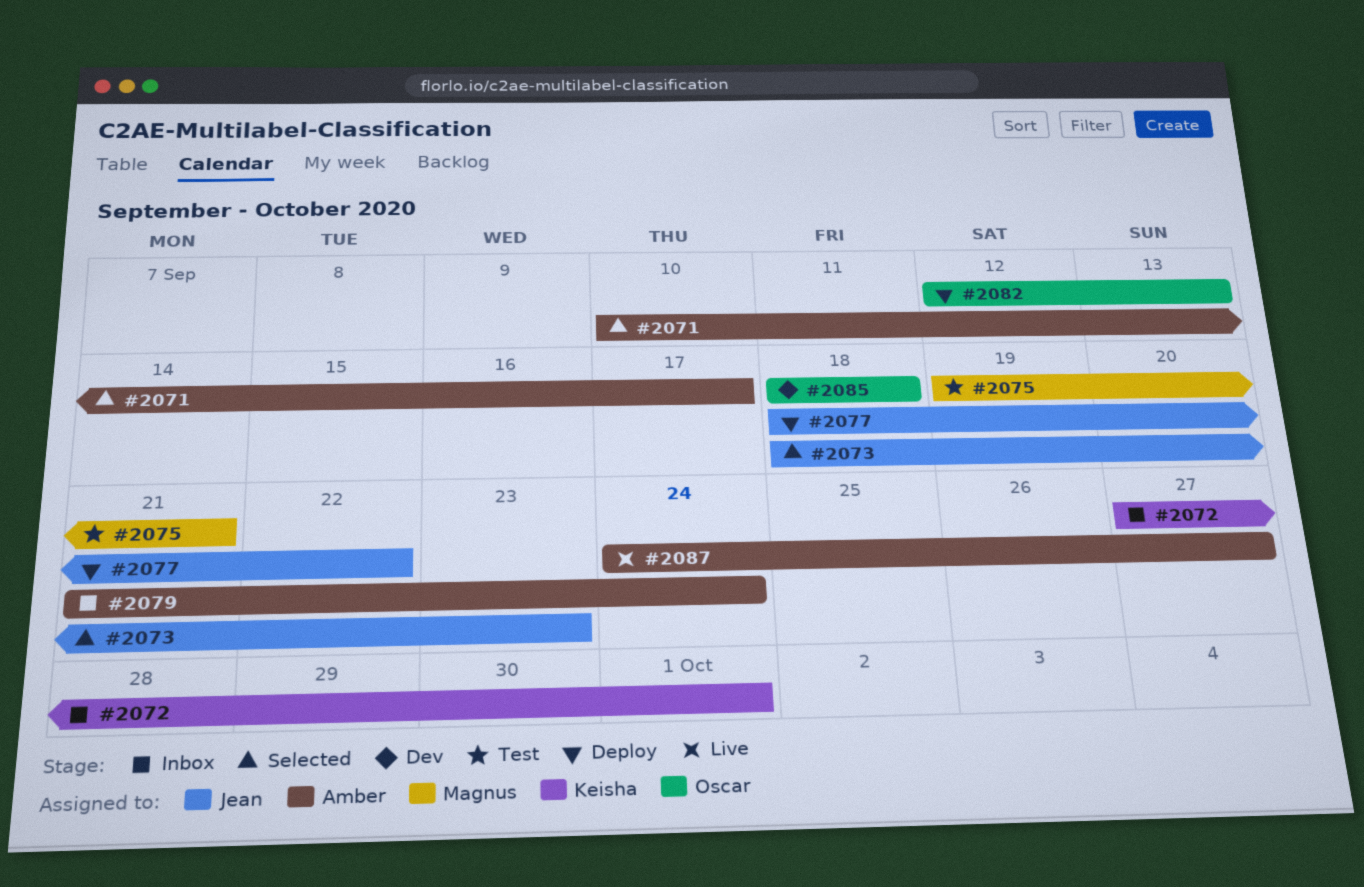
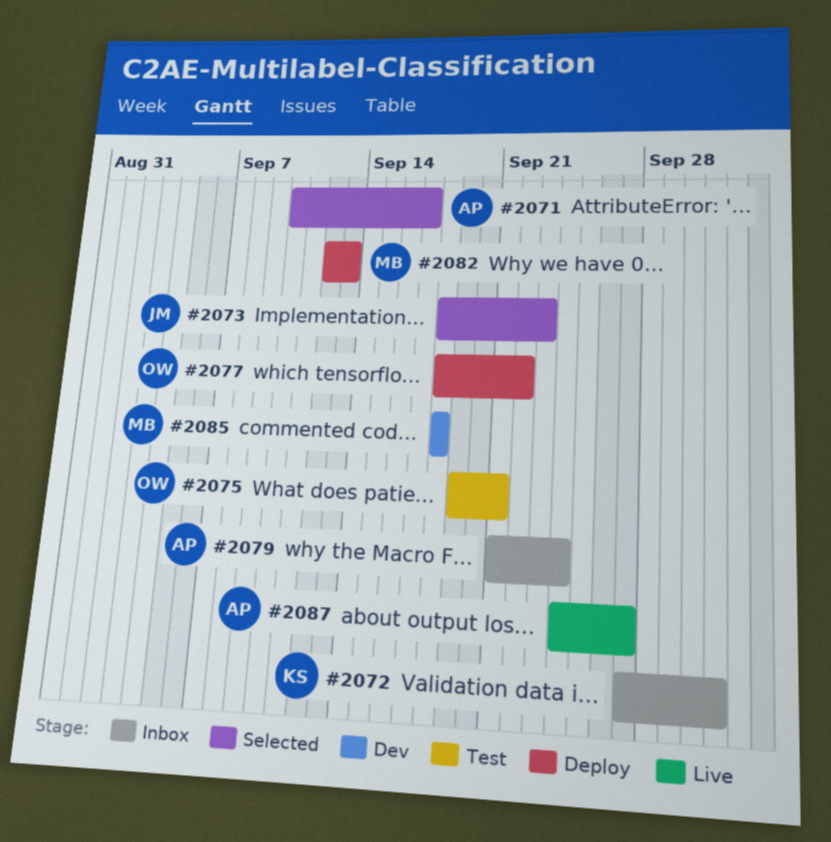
#2075, owner: Magnus -> Oscar
#2077, owner: Jean -> Oscar
#2082, owner: Oscar -> Magnus
#2085, owner: Oscar -> Magnus

